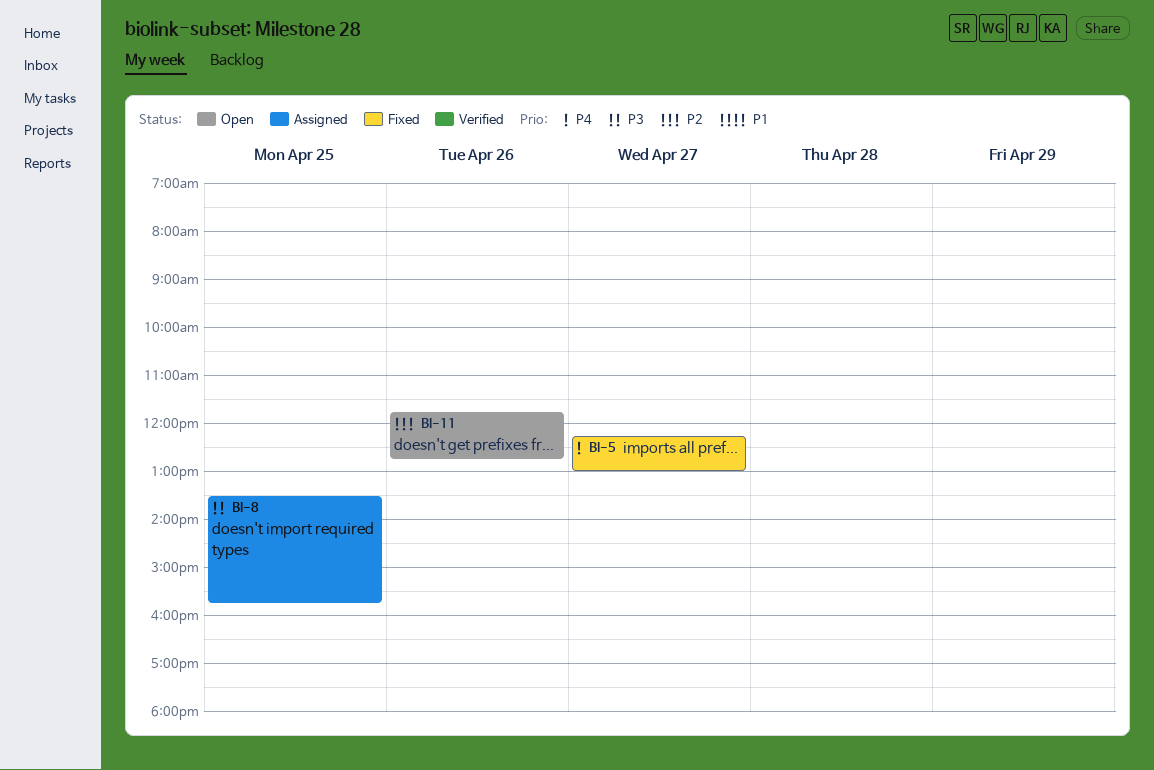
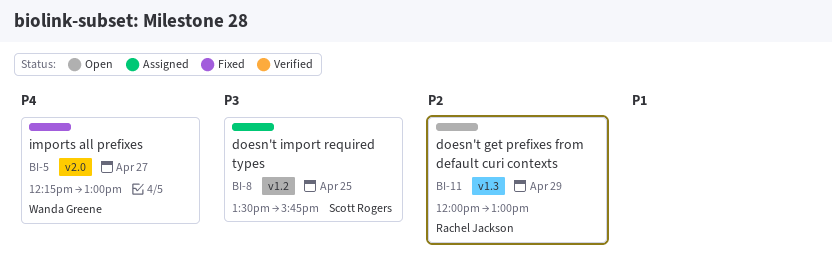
BI-11, day: Apr 26 -> Apr 29
BI-11, begins: 11:45 -> 12:00
BI-11, ends: 12:45 -> 13:00

